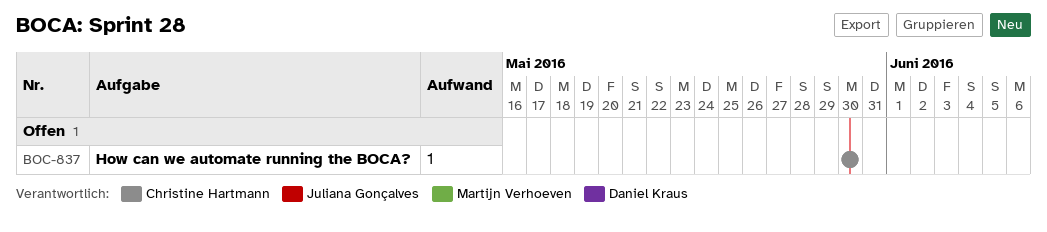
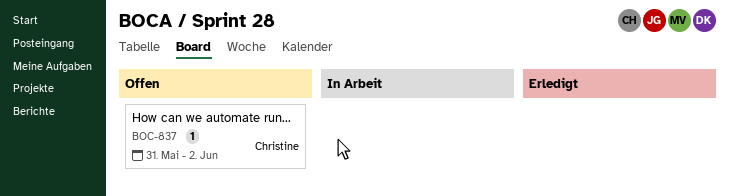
BOC-837, start: May 30 -> May 31
BOC-837, due: May 30 -> Jun 2

